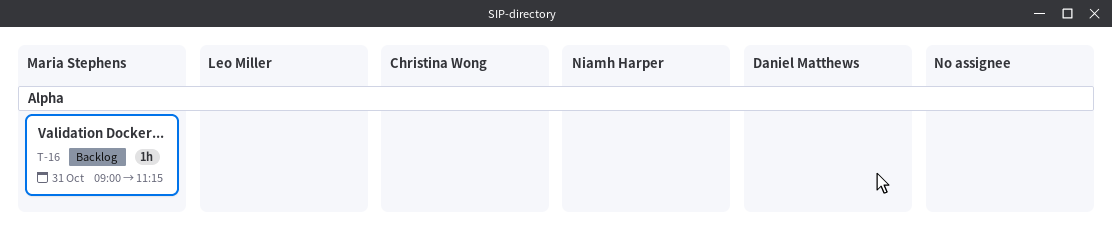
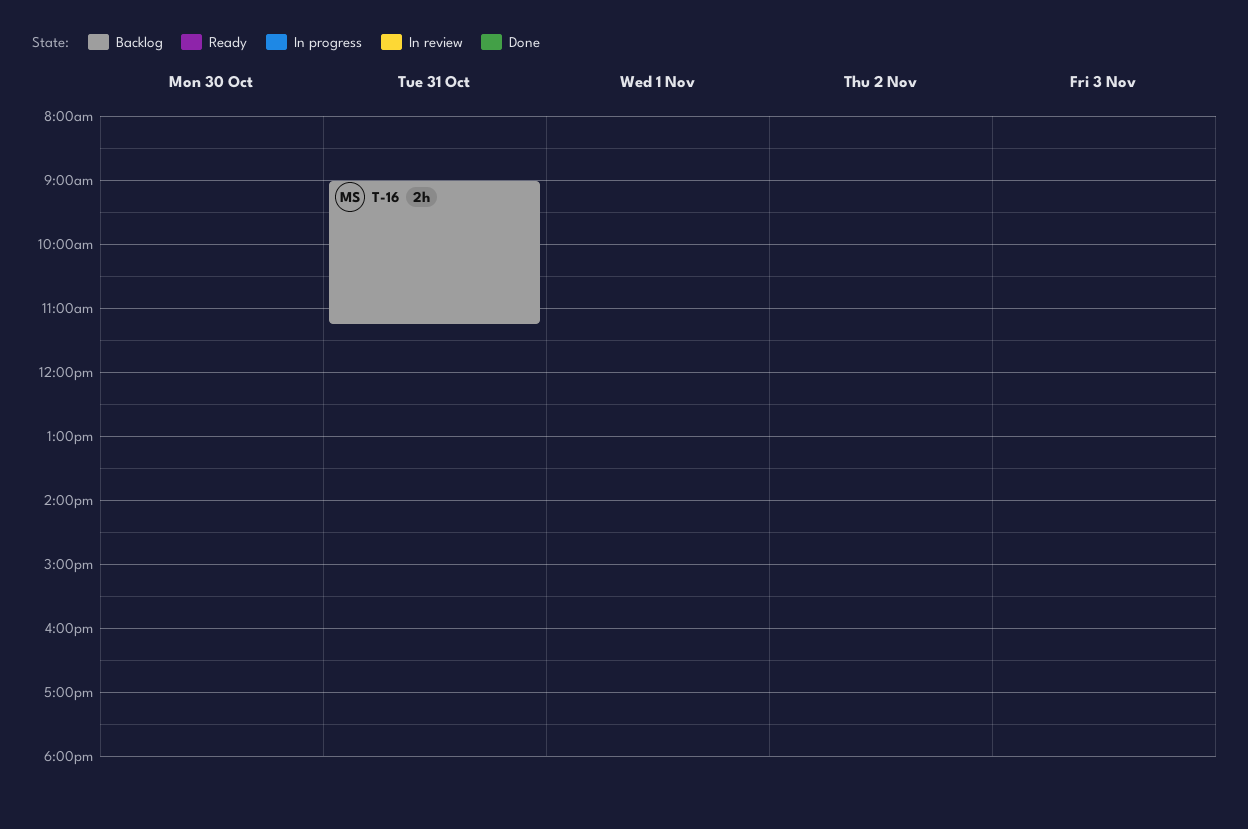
T-16, estimate: 1h -> 2h

